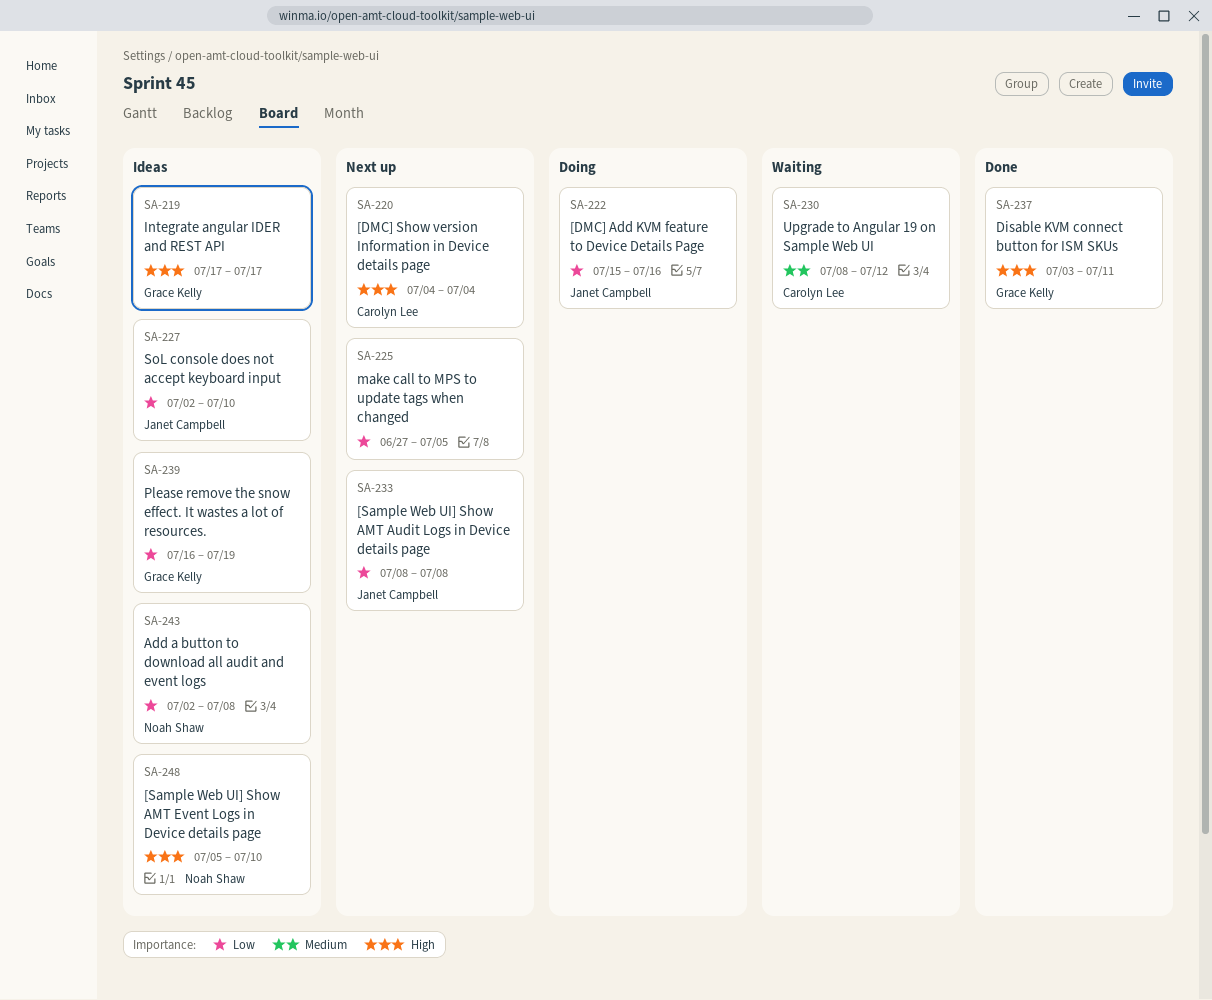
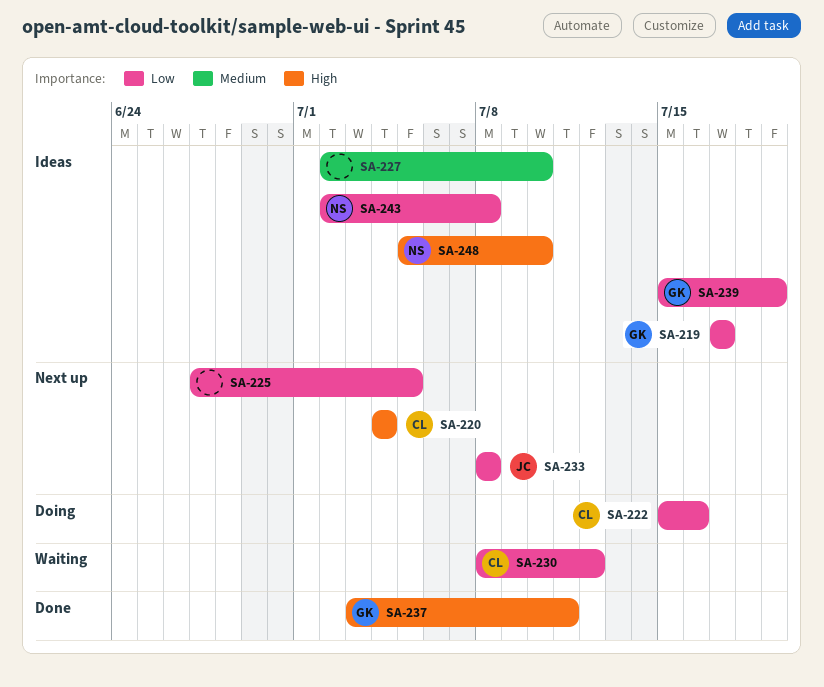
SA-219, priority: High -> Low
SA-222, owner: Janet Campbell -> Carolyn Lee
SA-227, owner: Janet Campbell -> none
SA-227, priority: Low -> Medium
SA-230, priority: Medium -> Low
SA-239, start: Jul 16 -> Jul 15

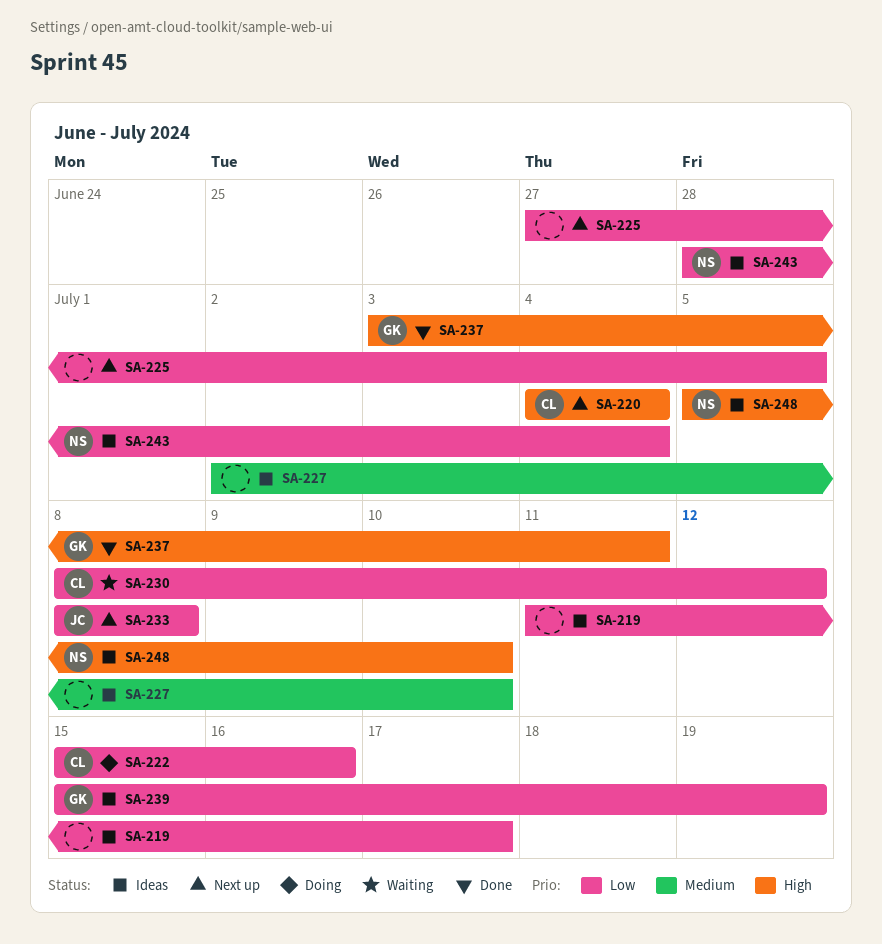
SA-219, owner: GK -> none
SA-219, start: Jul 17 -> Jul 11
SA-243, start: Jul 2 -> Jun 28
SA-243, due: Jul 8 -> Jul 4

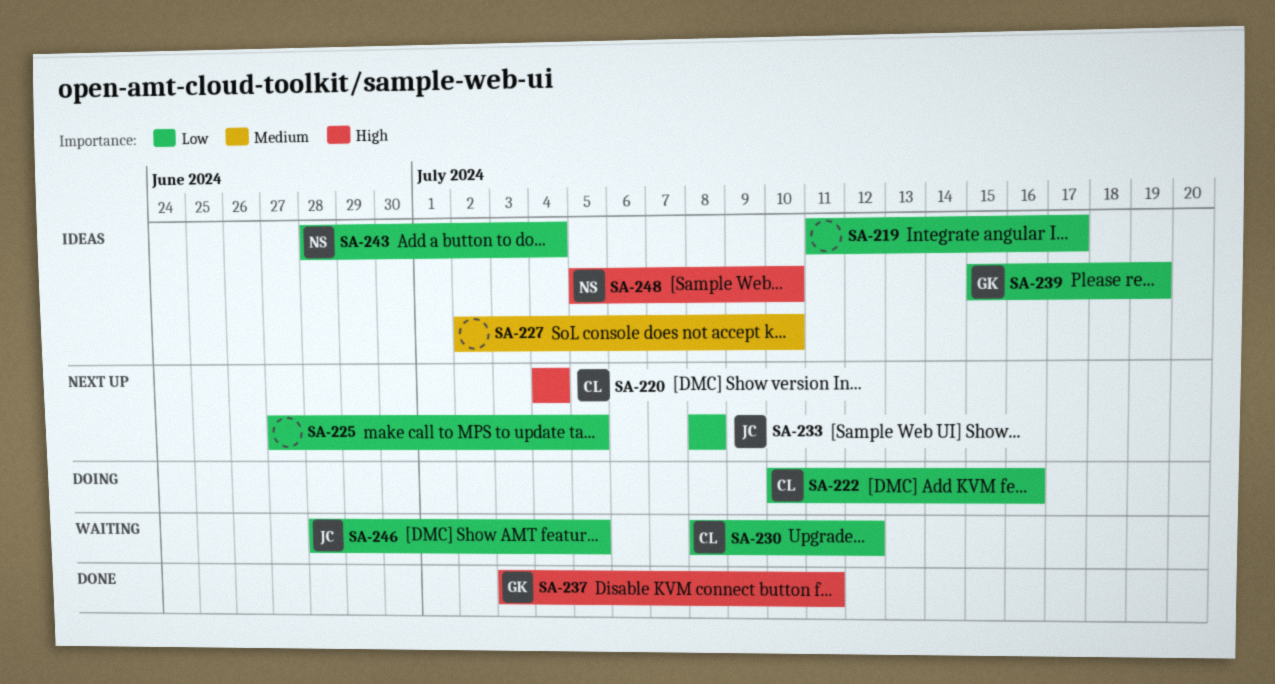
SA-222, start: Jul 15 -> Jul 10
SA-246: none -> present

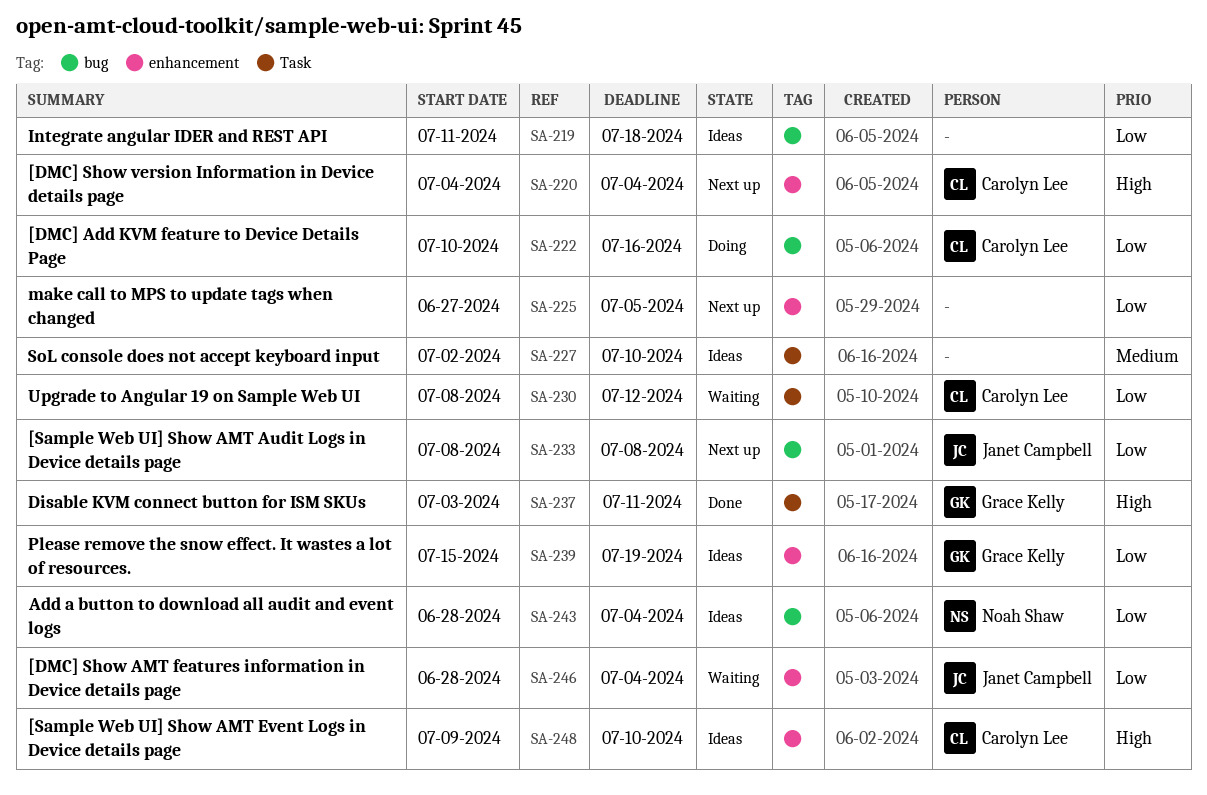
SA-219, due: Jul 17 -> Jul 18
SA-246, due: Jul 5 -> Jul 4
SA-248, owner: Noah Shaw -> Carolyn Lee
SA-248, start: Jul 5 -> Jul 9

